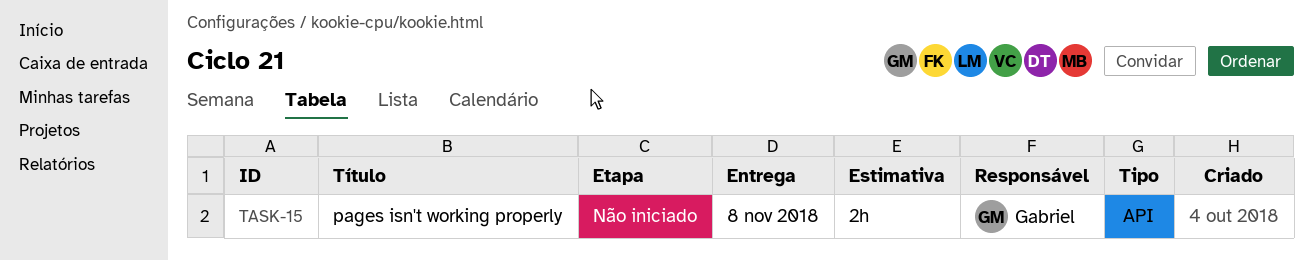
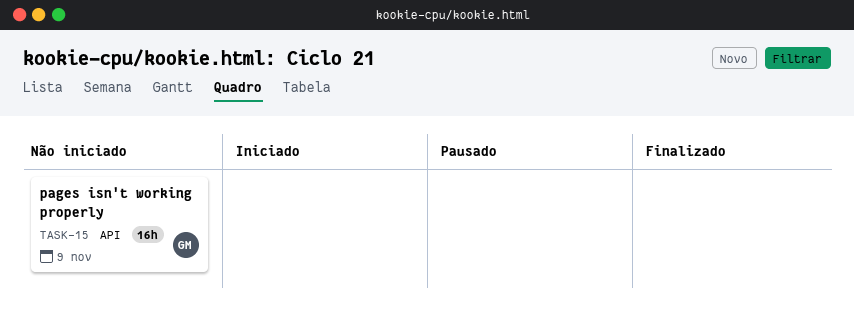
TASK-15, estimate: 2h -> 16h
TASK-15, due: Nov 8 -> Nov 9

